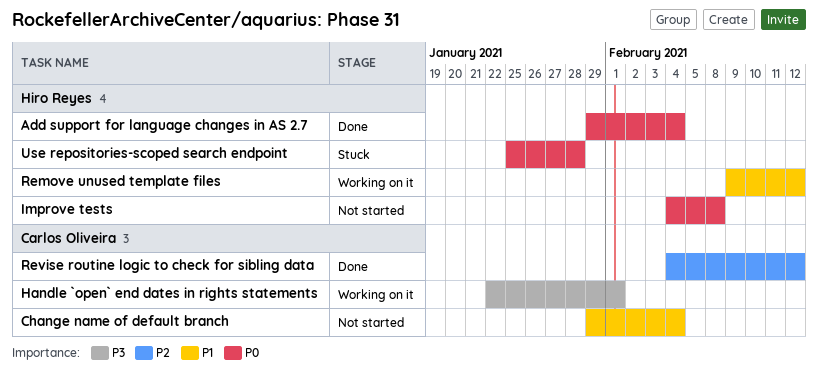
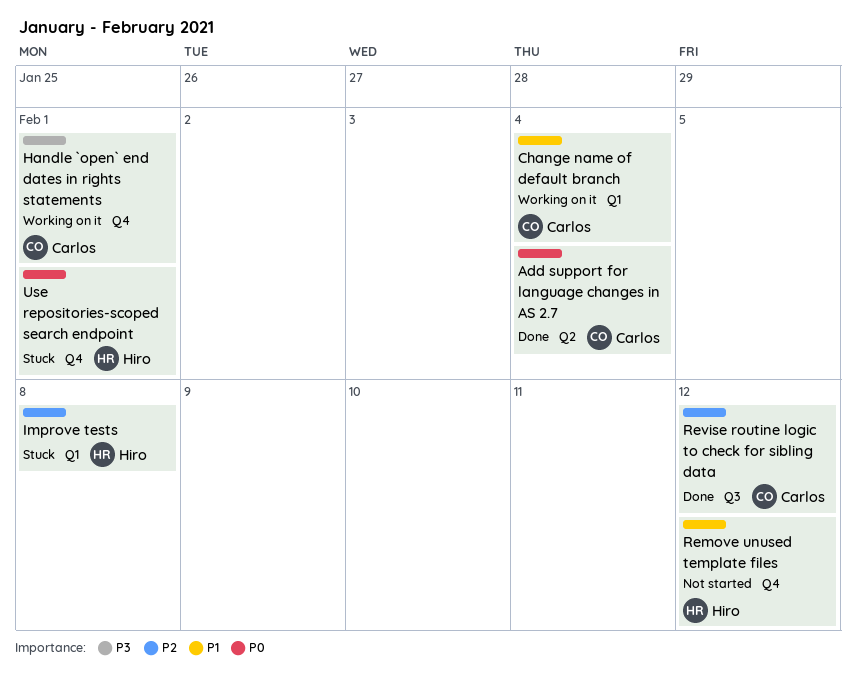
Add support for language changes in AS 2.7, owner: Hiro Reyes -> Carlos Oliveira
Change name of default branch, status: Not started -> Working on it
Improve tests, status: Not started -> Stuck
Improve tests, priority: P0 -> P2
Remove unused template files, status: Working on it -> Not started
Use repositories-scoped search endpoint, due: Jan 28 -> Feb 1

